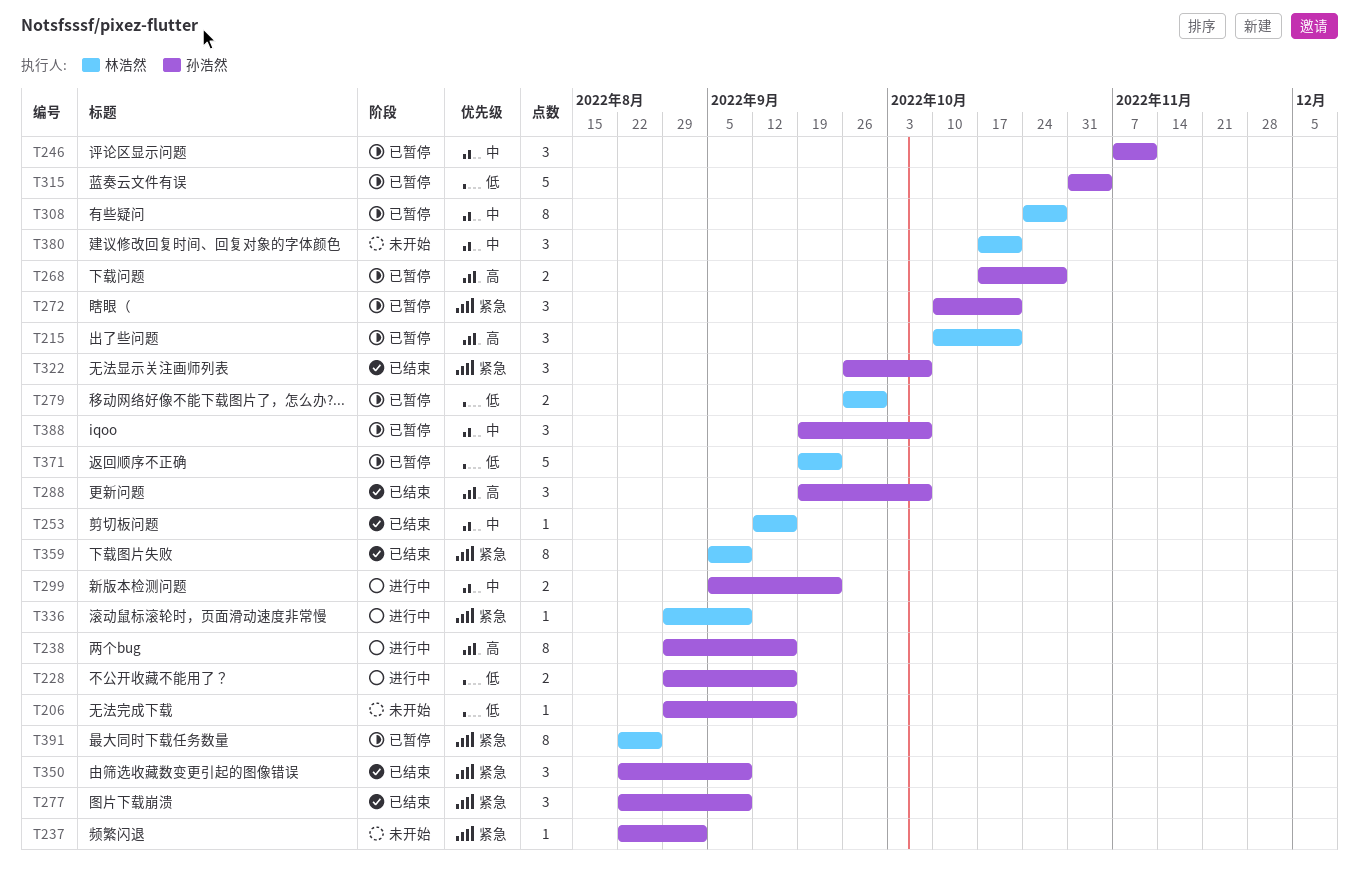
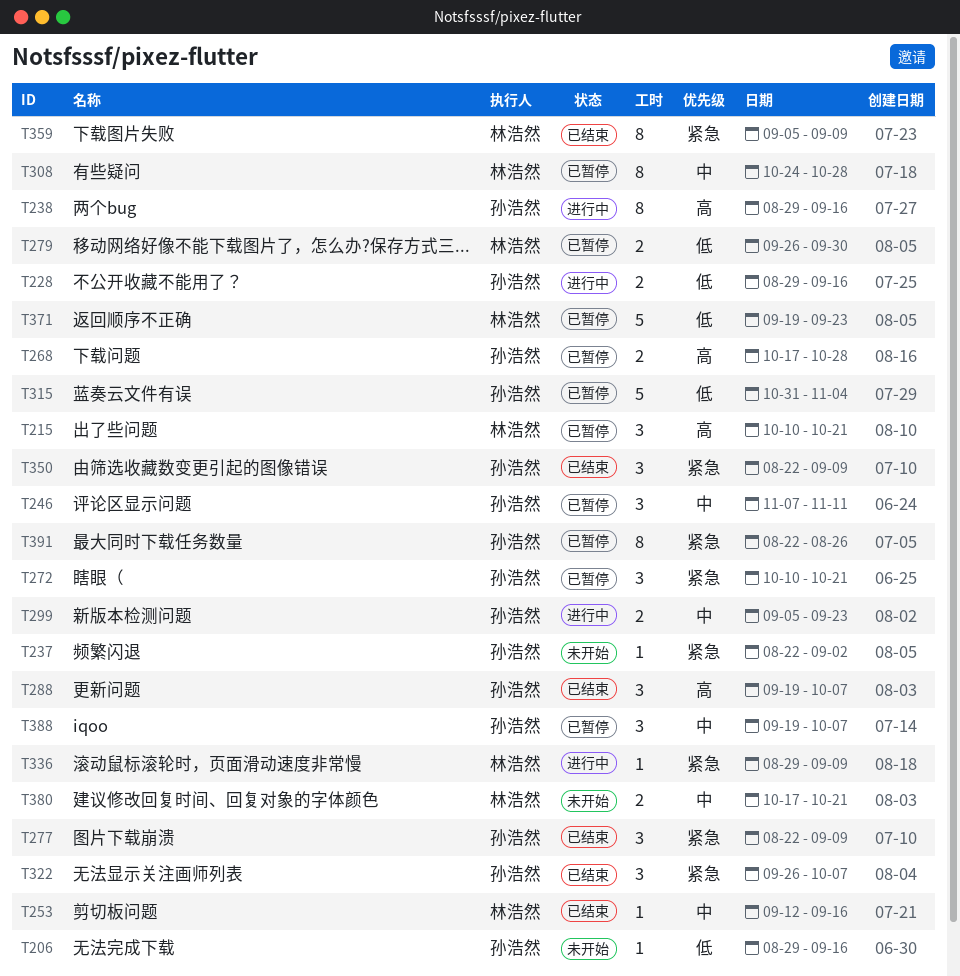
T380, estimate: 3 -> 2
T391, owner: 林浩然 -> 孙浩然

